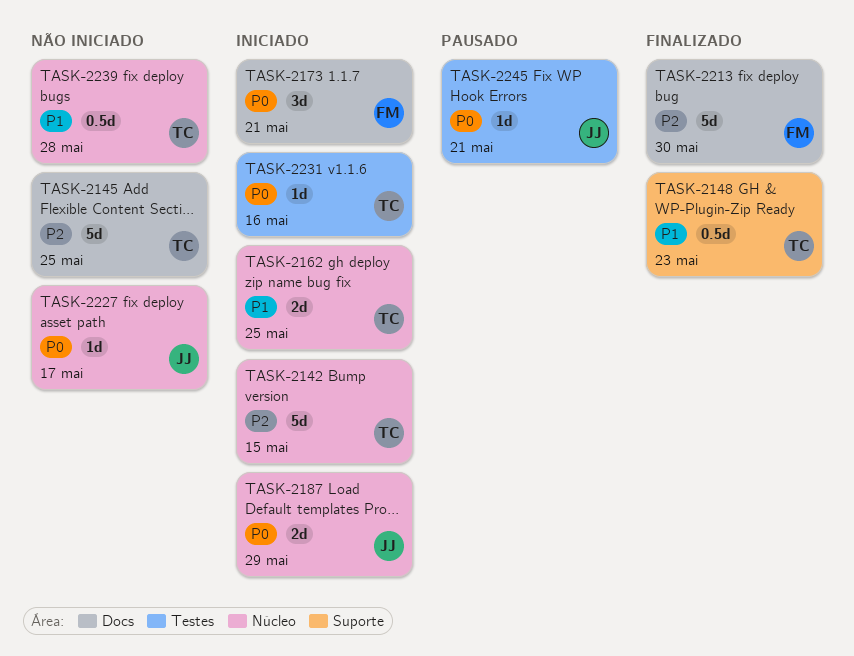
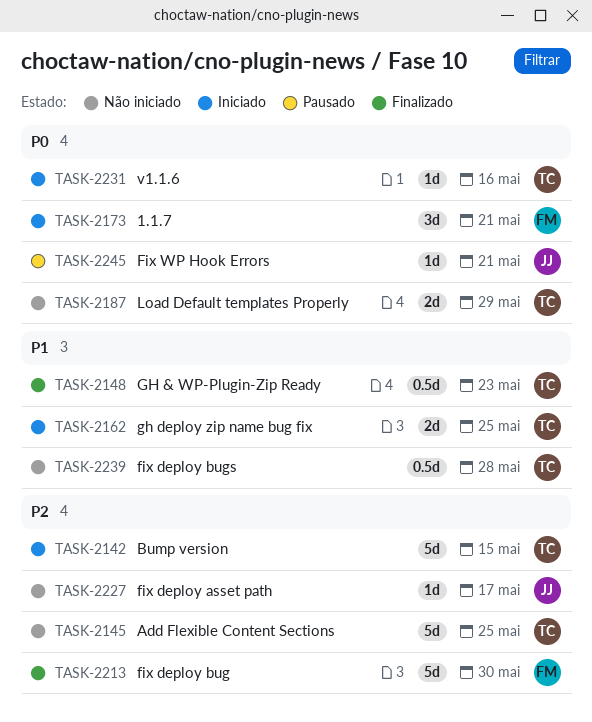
TASK-2187, status: Iniciado -> Não iniciado
TASK-2187, owner: JJ -> TC
TASK-2227, priority: P0 -> P2

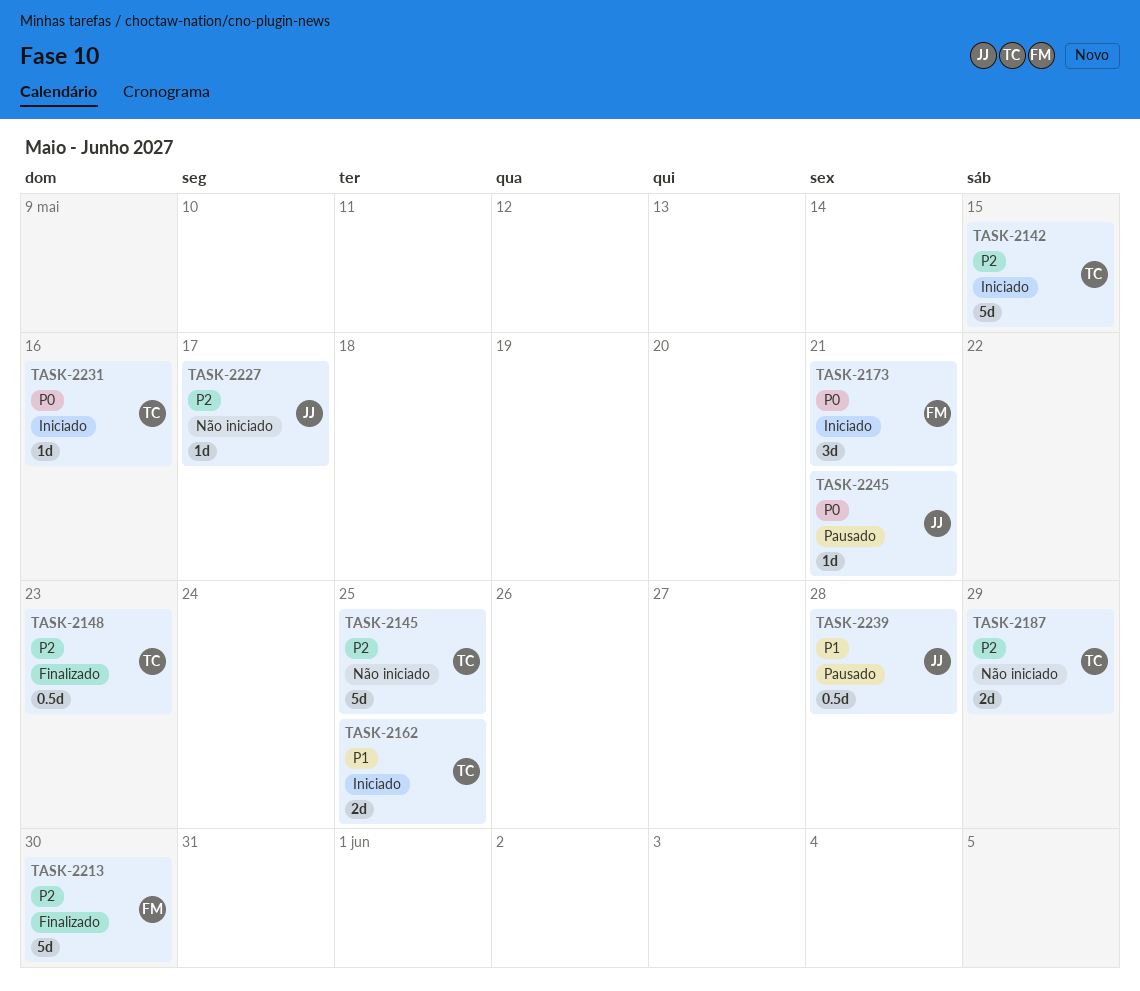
TASK-2148, priority: P1 -> P2
TASK-2187, priority: P0 -> P2
TASK-2239, status: Não iniciado -> Pausado
TASK-2239, owner: TC -> JJ

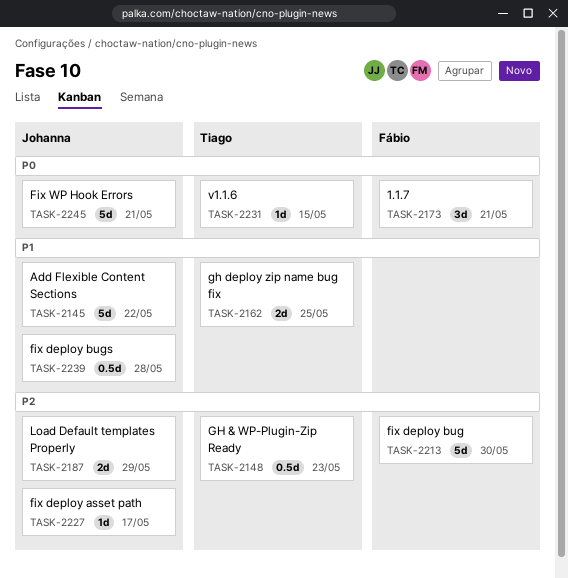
TASK-2142: present -> none
TASK-2145, owner: Tiago -> Johanna
TASK-2145, priority: P2 -> P1
TASK-2145, due: May 25 -> May 22
TASK-2187, owner: Tiago -> Johanna
TASK-2231, due: May 16 -> May 15
TASK-2245, estimate: 1d -> 5d

